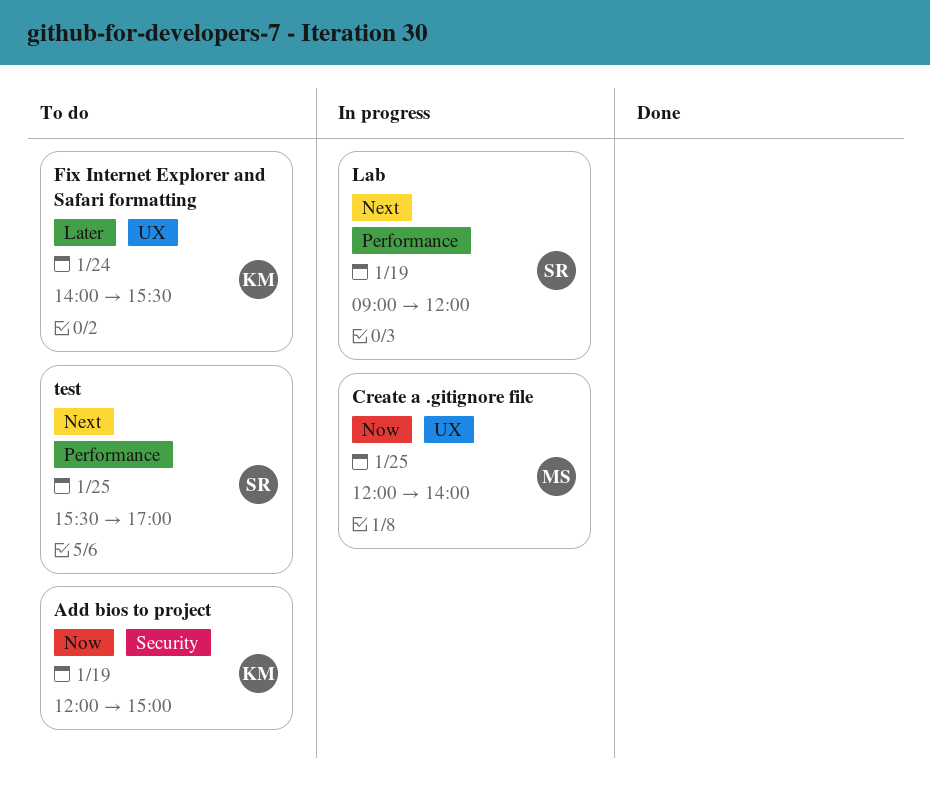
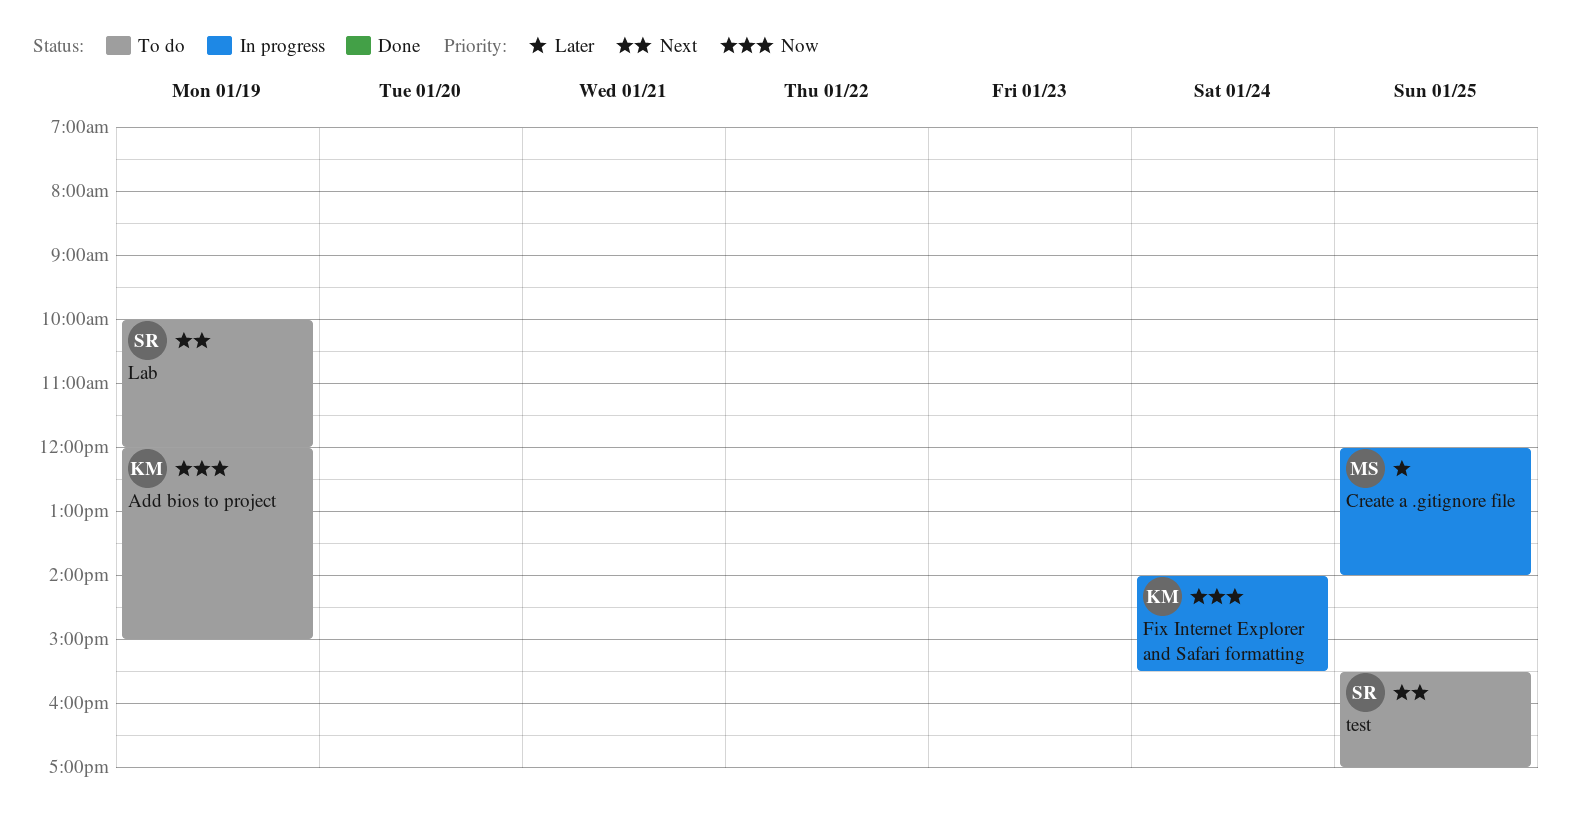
Create a .gitignore file, priority: Now -> Later
Fix Internet Explorer and Safari formatting, status: To do -> In progress
Fix Internet Explorer and Safari formatting, priority: Later -> Now
Lab, status: In progress -> To do
Lab, begins: 09:00 -> 10:00

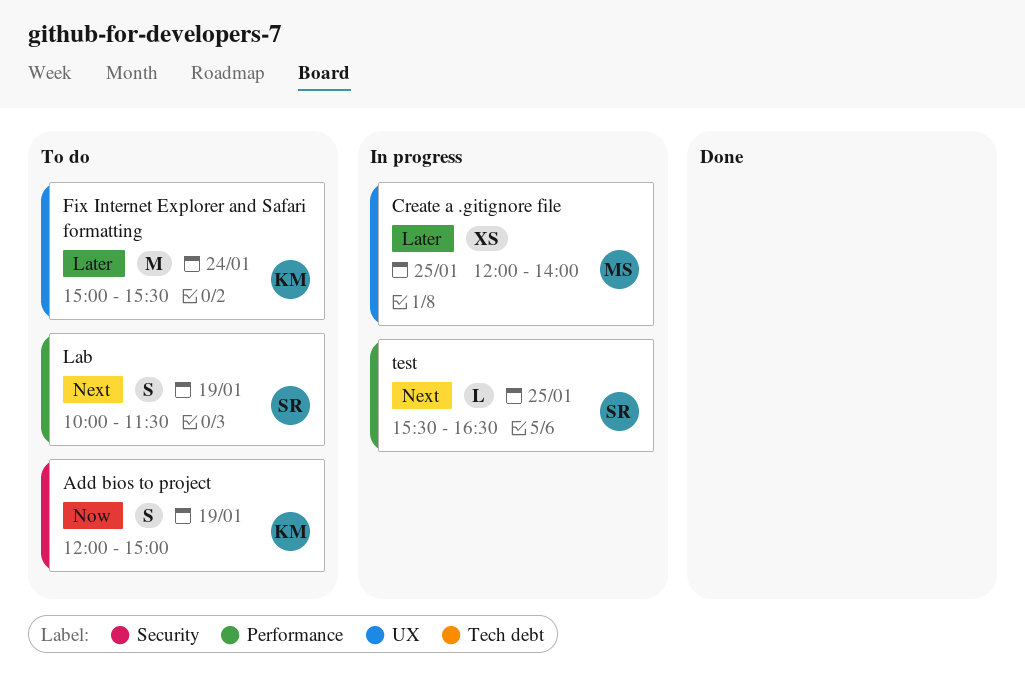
Fix Internet Explorer and Safari formatting, status: In progress -> To do
Fix Internet Explorer and Safari formatting, priority: Now -> Later
Fix Internet Explorer and Safari formatting, begins: 14:00 -> 15:00
Lab, ends: 12:00 -> 11:30
test, status: To do -> In progress
test, ends: 17:00 -> 16:30

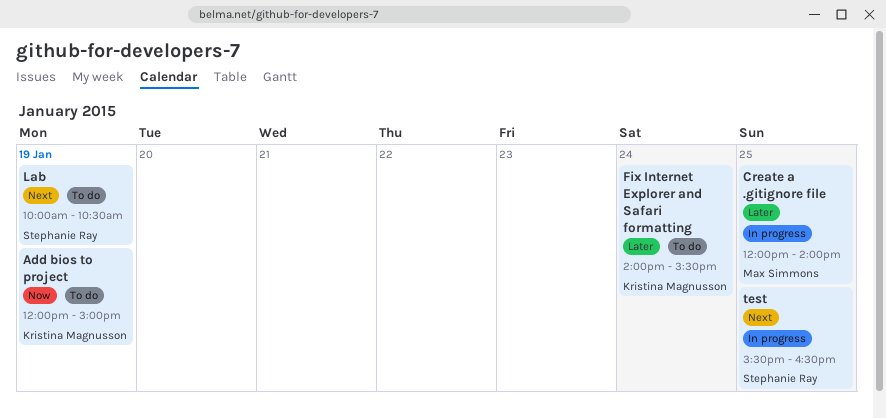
Fix Internet Explorer and Safari formatting, begins: 15:00 -> 14:00
Lab, ends: 11:30 -> 10:30

